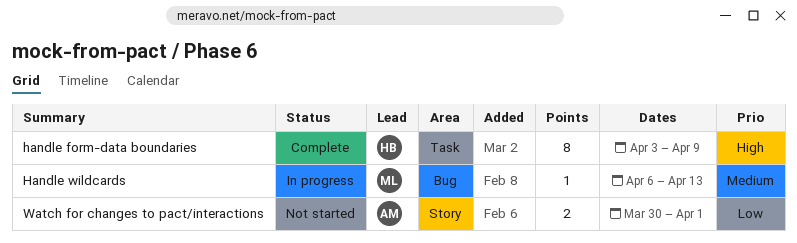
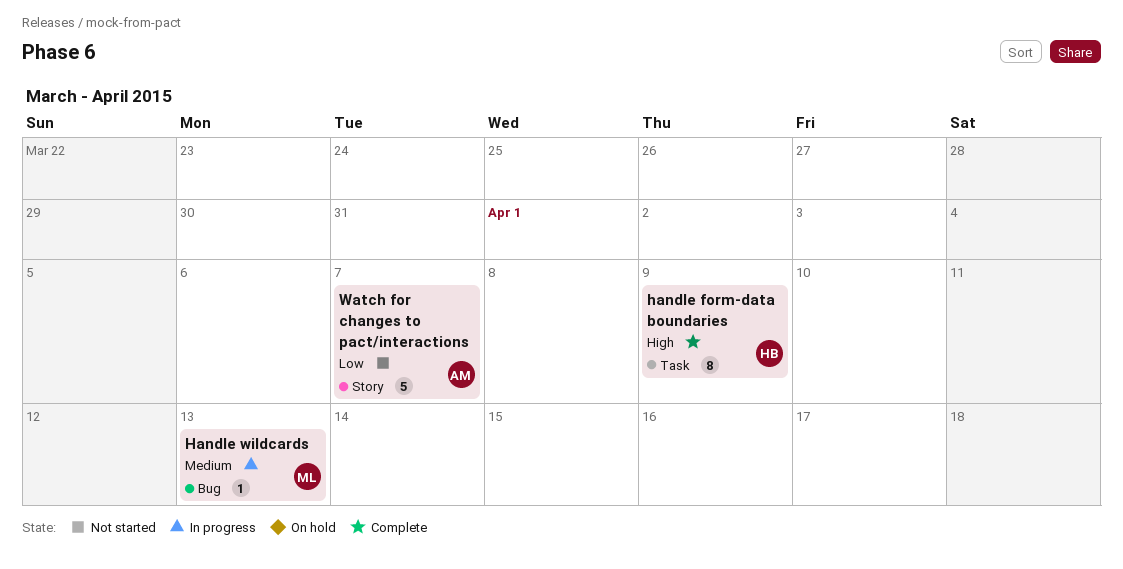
Watch for changes to pact/interactions, estimate: 2 -> 5
Watch for changes to pact/interactions, due: Apr 1 -> Apr 7

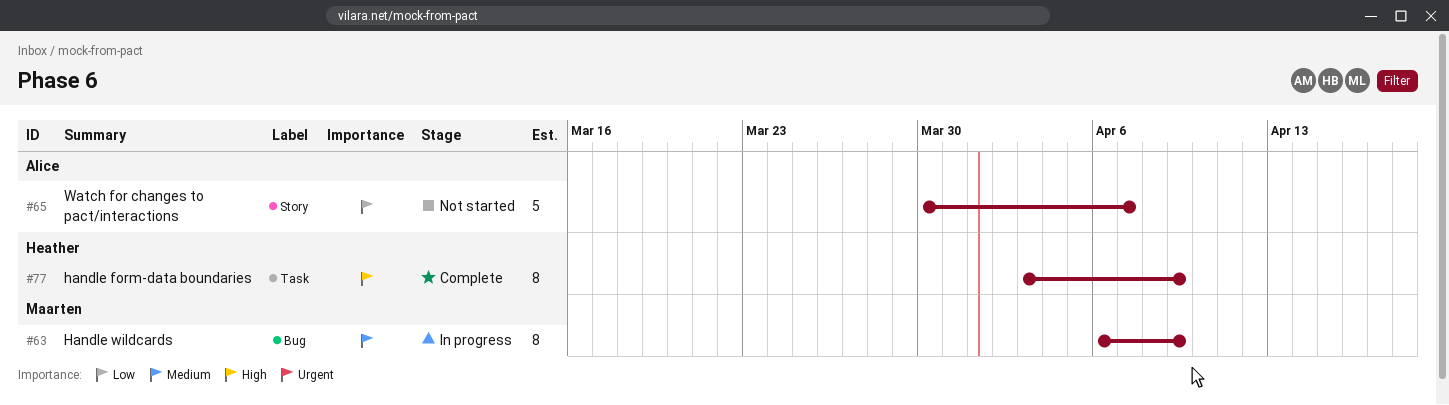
Handle wildcards, estimate: 1 -> 8
Handle wildcards, due: Apr 13 -> Apr 9

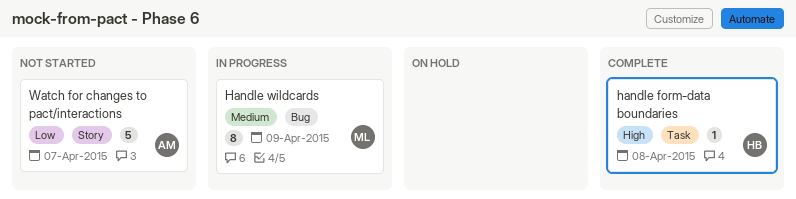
handle form-data boundaries, estimate: 8 -> 1
handle form-data boundaries, due: Apr 9 -> Apr 8

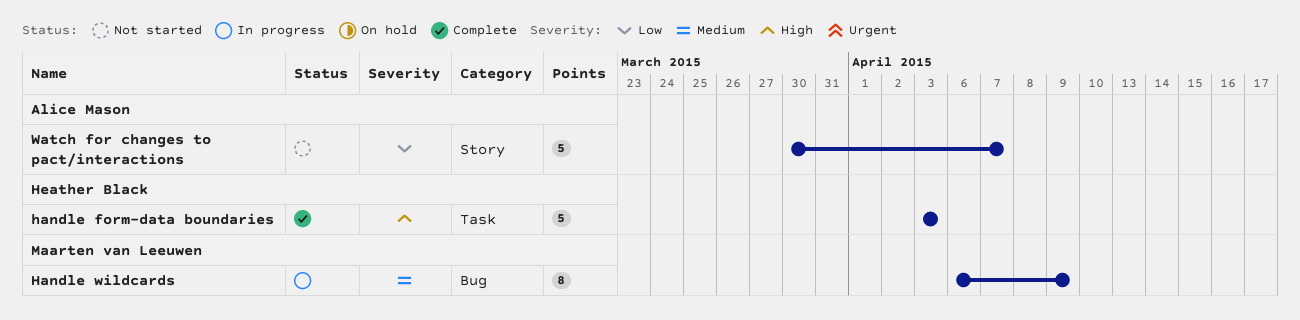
handle form-data boundaries, estimate: 1 -> 5
handle form-data boundaries, due: Apr 8 -> Apr 3

